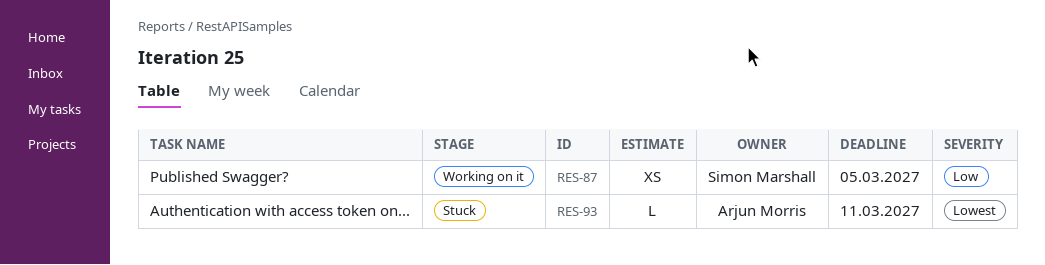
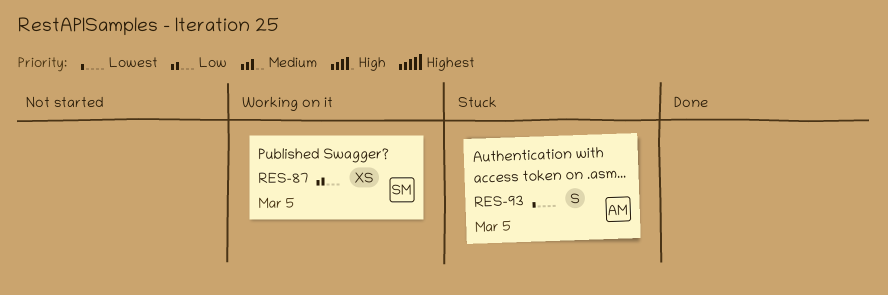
RES-93, estimate: L -> S
RES-93, due: Mar 11 -> Mar 5

